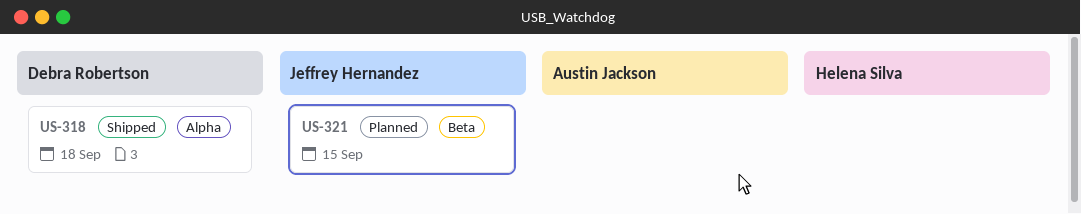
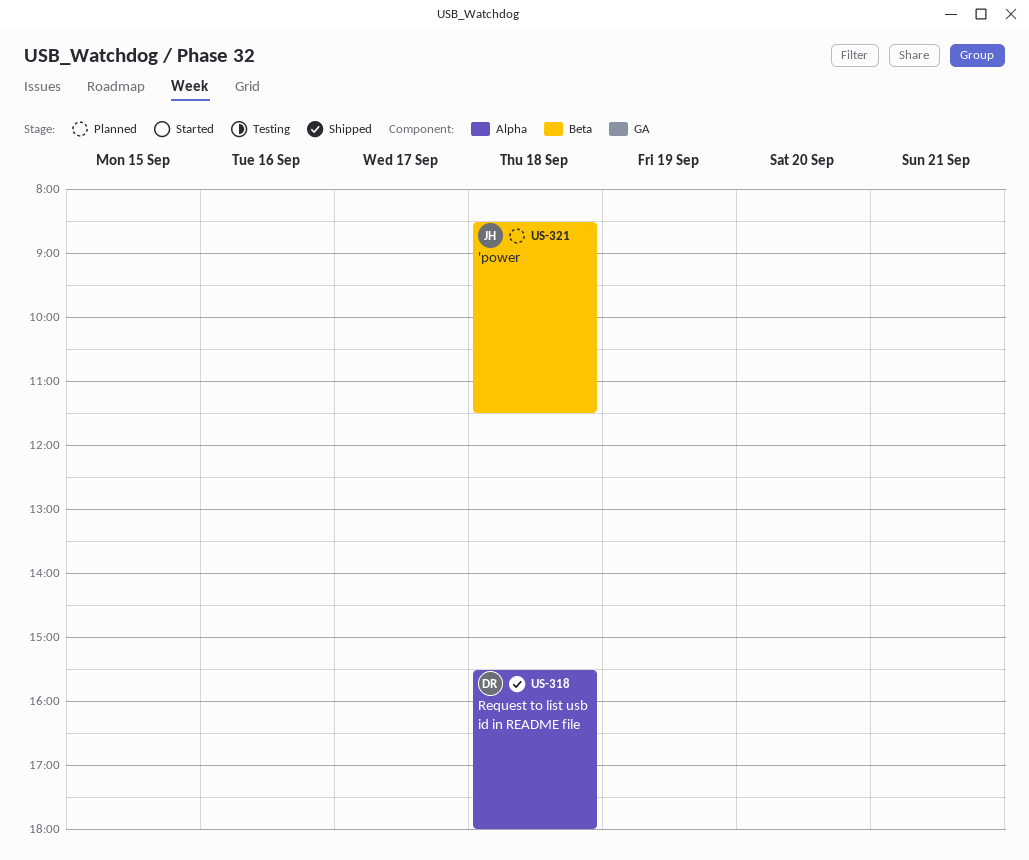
US-321, day: Sep 15 -> Sep 18

